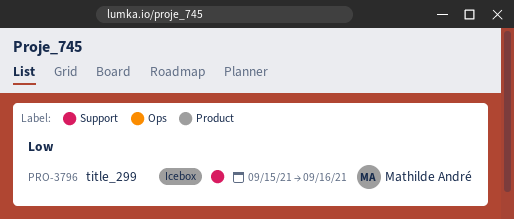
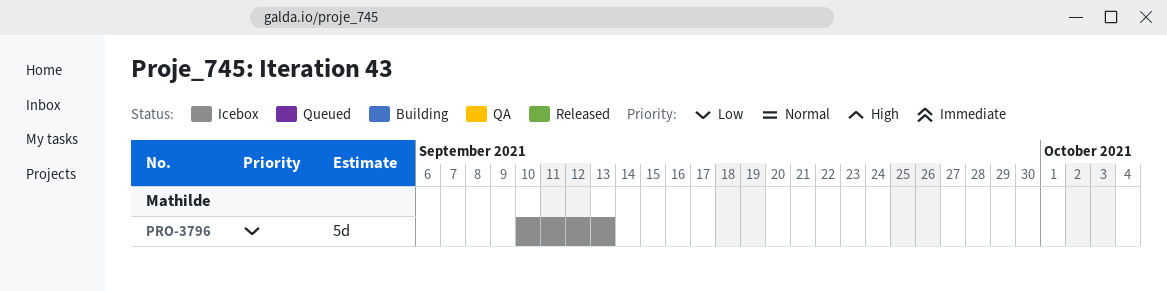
PRO-3796, start: Sep 15 -> Sep 10
PRO-3796, due: Sep 16 -> Sep 13

